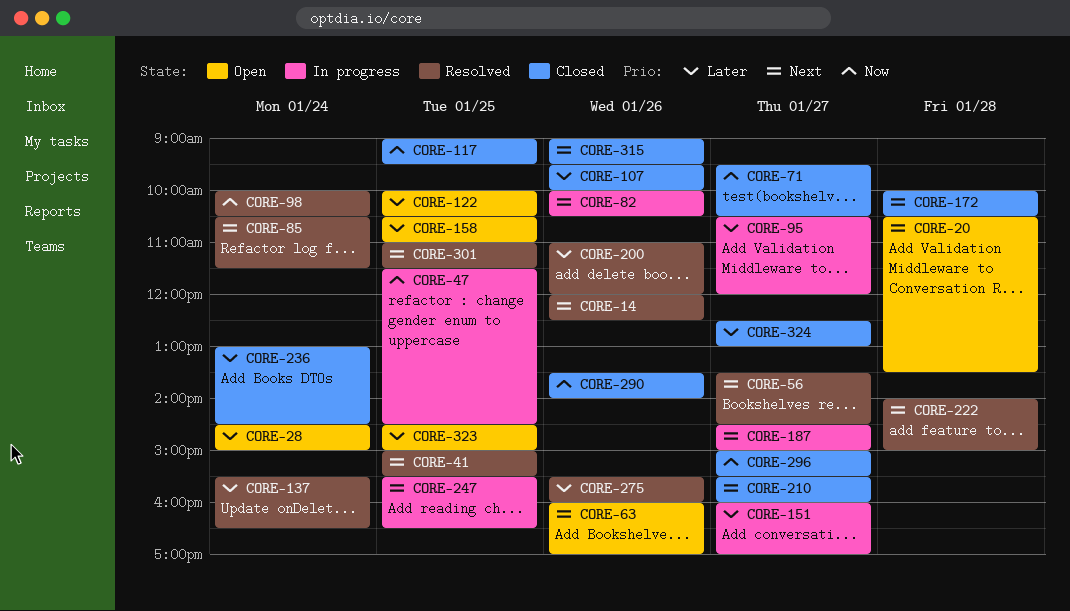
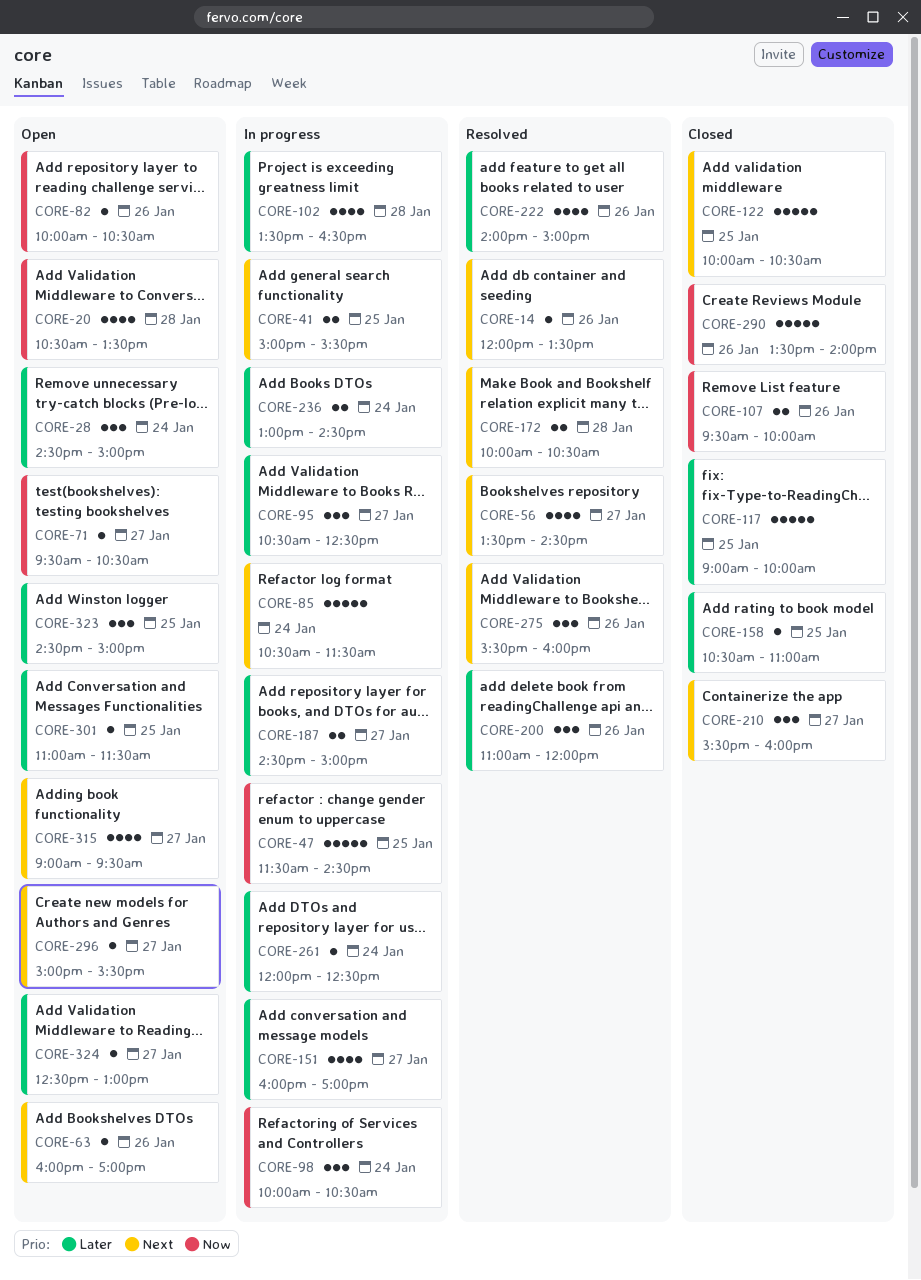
CORE-14, ends: 12:30 -> 13:30
CORE-20, priority: Next -> Now
CORE-41, status: Resolved -> In progress
CORE-71, status: Closed -> Open
CORE-82, status: In progress -> Open
CORE-82, priority: Next -> Now
CORE-85, status: Resolved -> In progress
CORE-95, ends: 12:00 -> 12:30
CORE-98, status: Resolved -> In progress
CORE-102: none -> present
CORE-107, priority: Later -> Now
CORE-117, priority: Now -> Later
CORE-117, ends: 09:30 -> 10:00
CORE-122, status: Open -> Closed
CORE-122, priority: Later -> Next
CORE-137: present -> none
CORE-158, status: Open -> Closed
CORE-172, status: Closed -> Resolved
CORE-187, priority: Next -> Later
CORE-222, priority: Next -> Later
CORE-222, day: Jan 28 -> Jan 26
CORE-236, status: Closed -> In progress
CORE-247: present -> none
CORE-261: none -> present
CORE-275, priority: Later -> Next
CORE-296, status: Closed -> Open
CORE-296, priority: Now -> Next
CORE-301, status: Resolved -> Open
CORE-301, priority: Next -> Later
CORE-315, status: Closed -> Open
CORE-315, day: Jan 26 -> Jan 27
CORE-324, status: Closed -> Open

